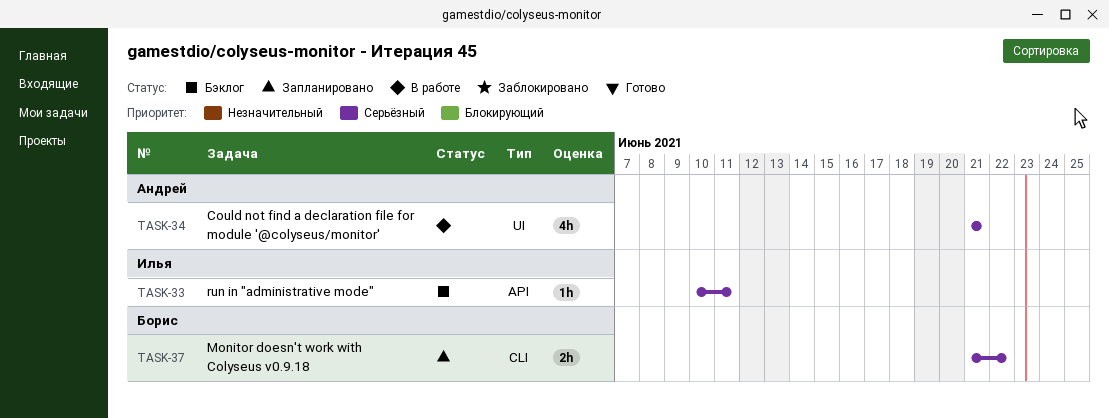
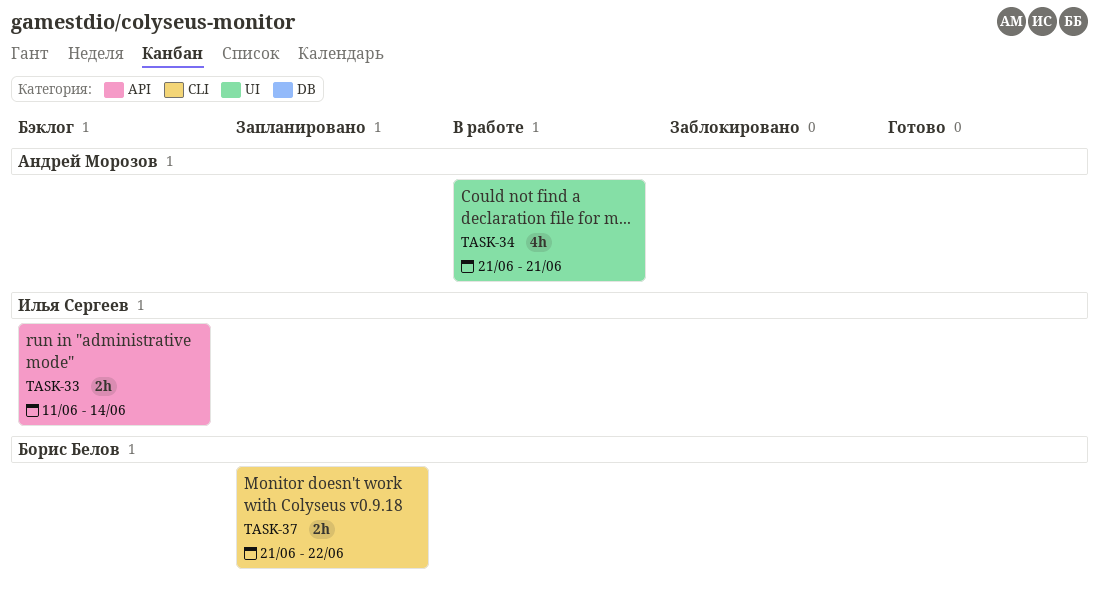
TASK-33, estimate: 1h -> 2h
TASK-33, start: Jun 10 -> Jun 11
TASK-33, due: Jun 11 -> Jun 14

